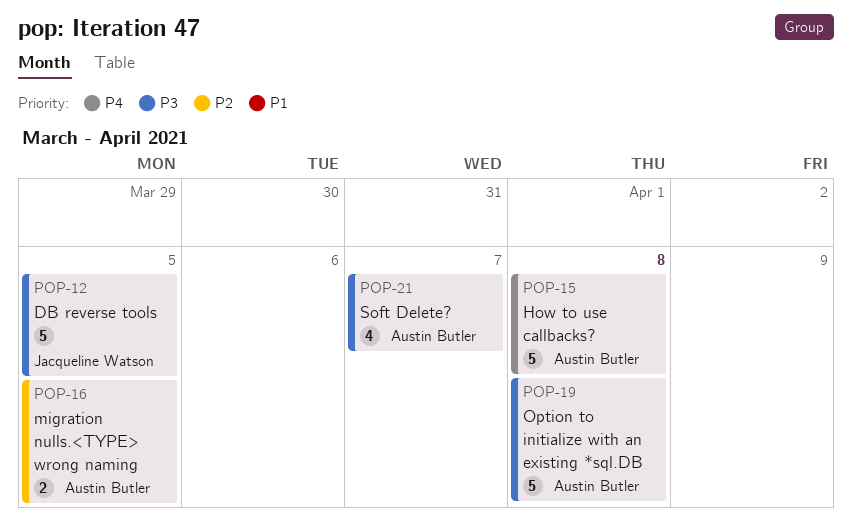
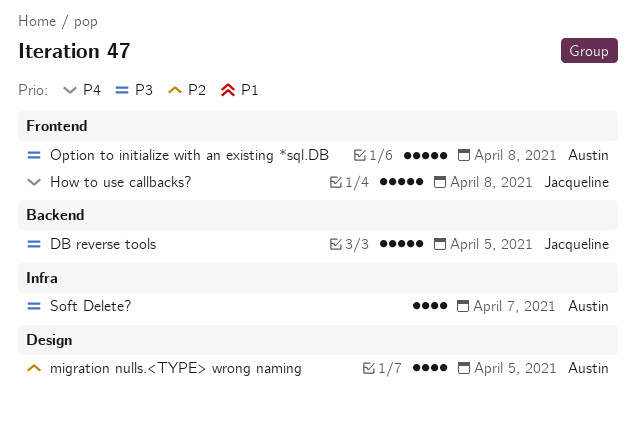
How to use callbacks?, owner: Austin Butler -> Jacqueline Watson
migration nulls.<TYPE> wrong naming, estimate: 2 -> 4

